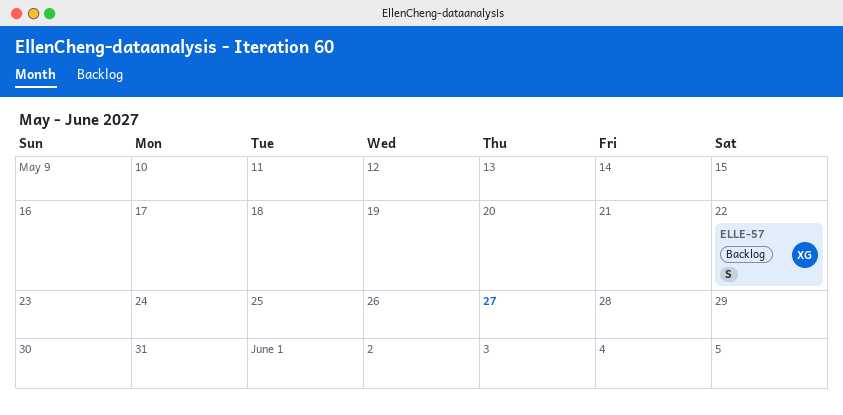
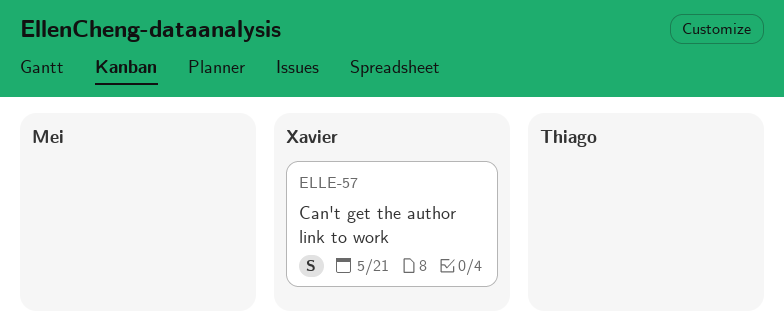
ELLE-57, due: May 22 -> May 21

